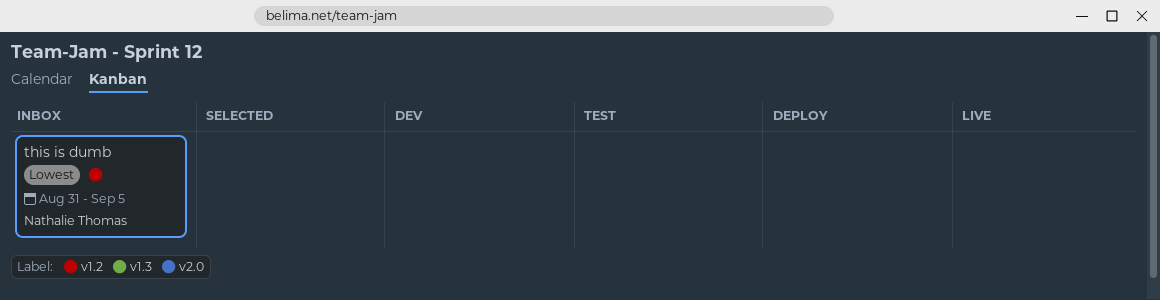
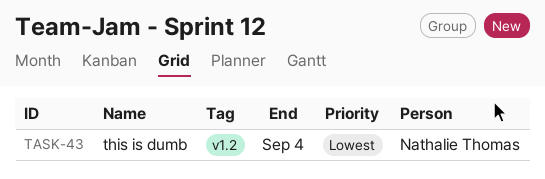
this is dumb, due: Sep 5 -> Sep 4

